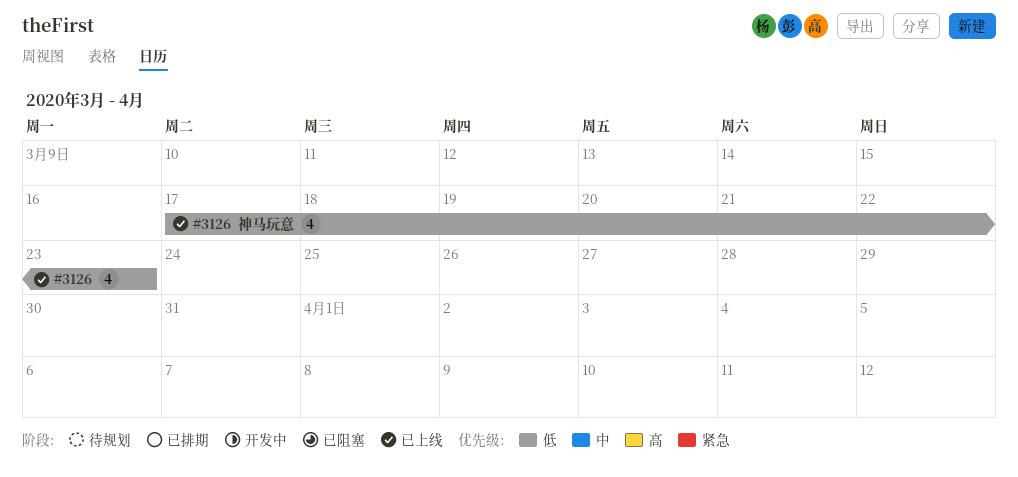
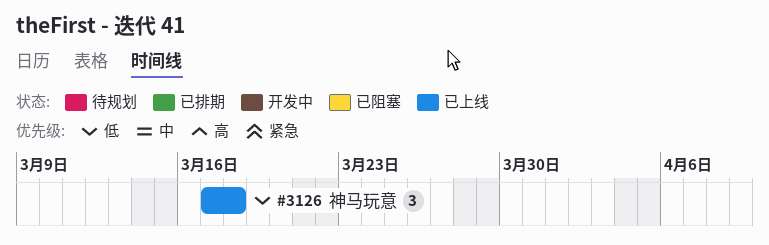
#3126, estimate: 4 -> 3
#3126, due: Mar 23 -> Mar 18

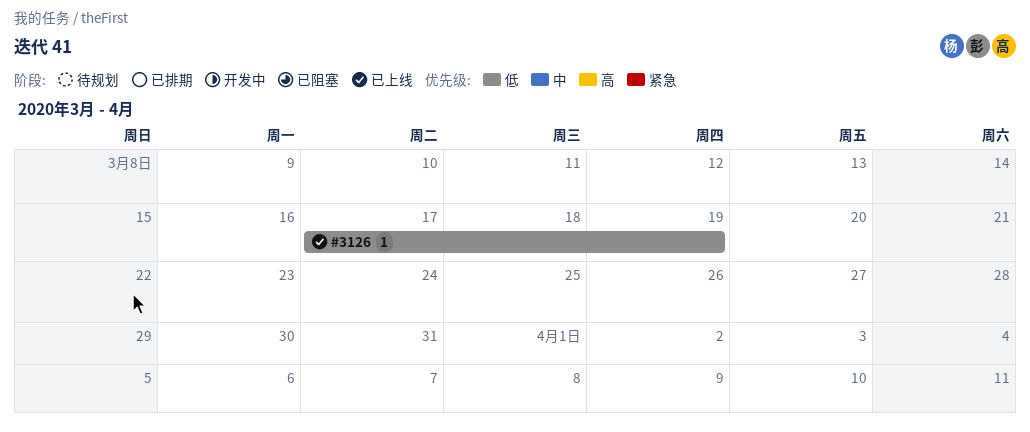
#3126, estimate: 3 -> 1
#3126, due: Mar 18 -> Mar 19

